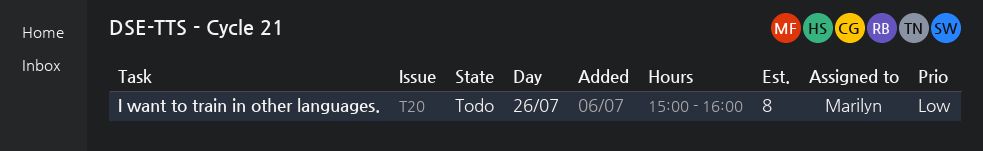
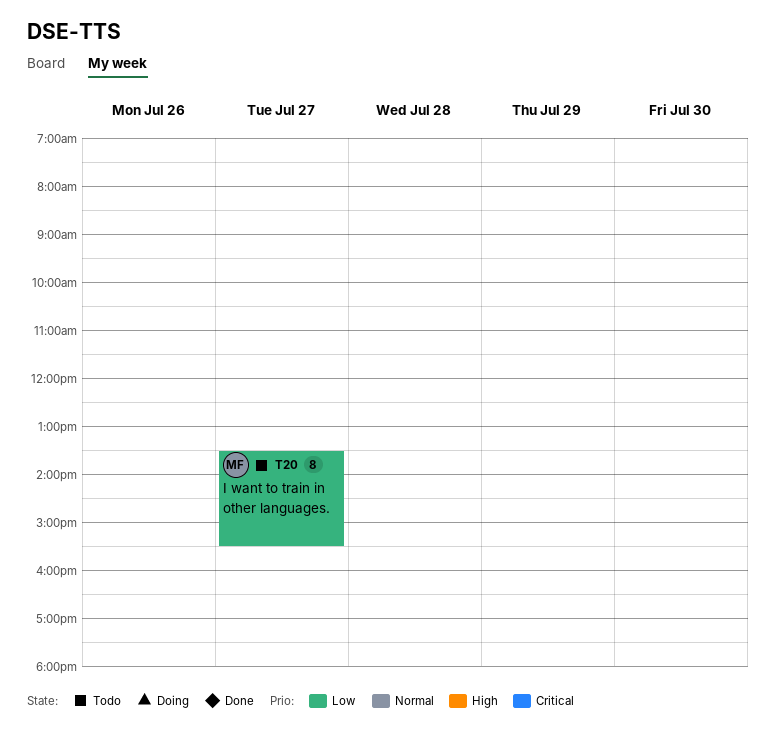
T20, day: Jul 26 -> Jul 27
T20, begins: 15:00 -> 13:30
T20, ends: 16:00 -> 15:30

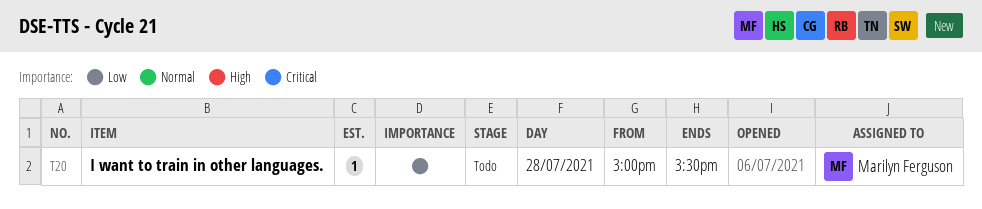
T20, estimate: 8 -> 1
T20, day: Jul 27 -> Jul 28
T20, begins: 13:30 -> 15:00

